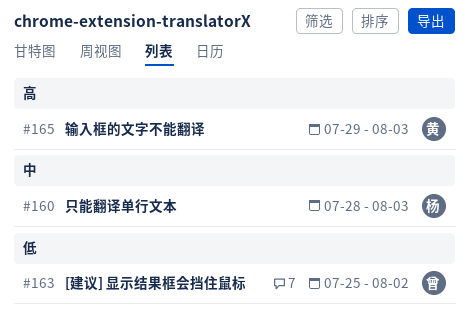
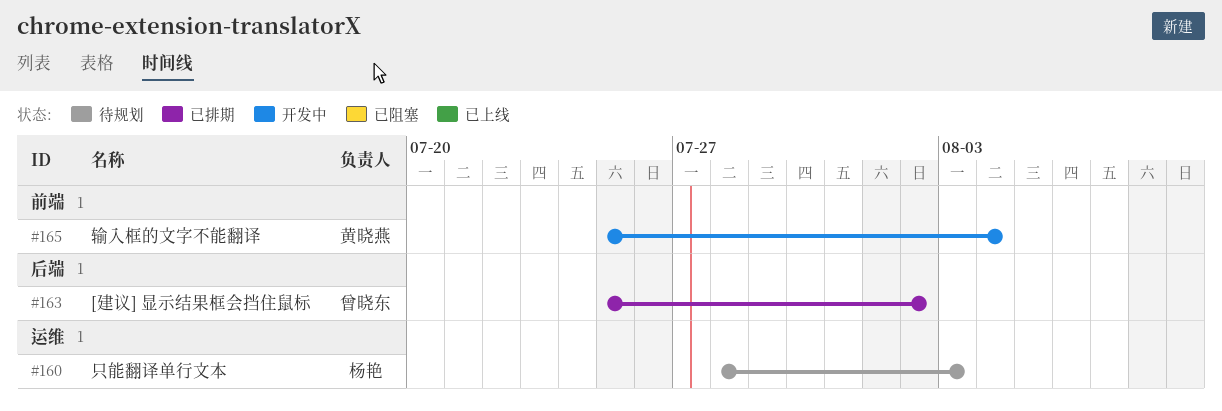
#165, start: Jul 29 -> Jul 25
#165, due: Aug 3 -> Aug 4

